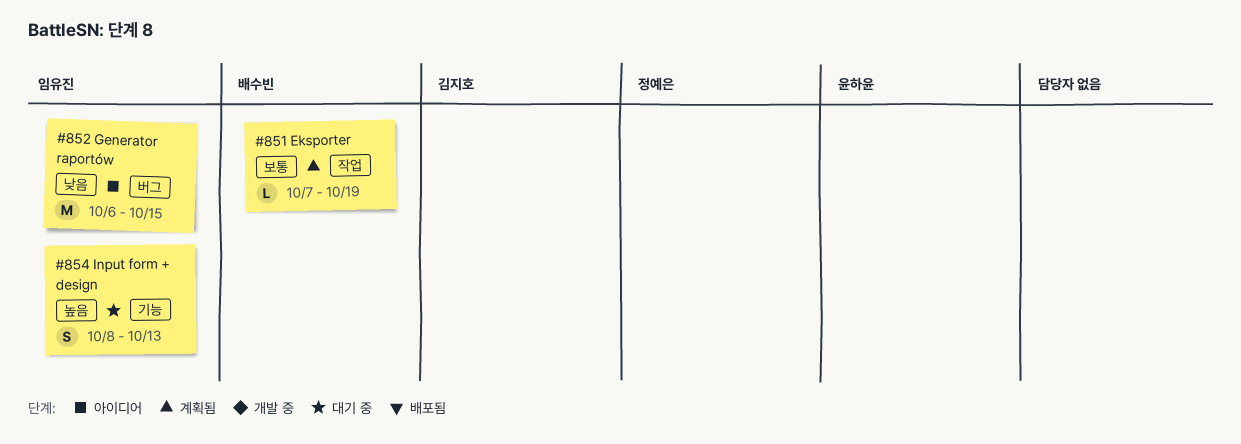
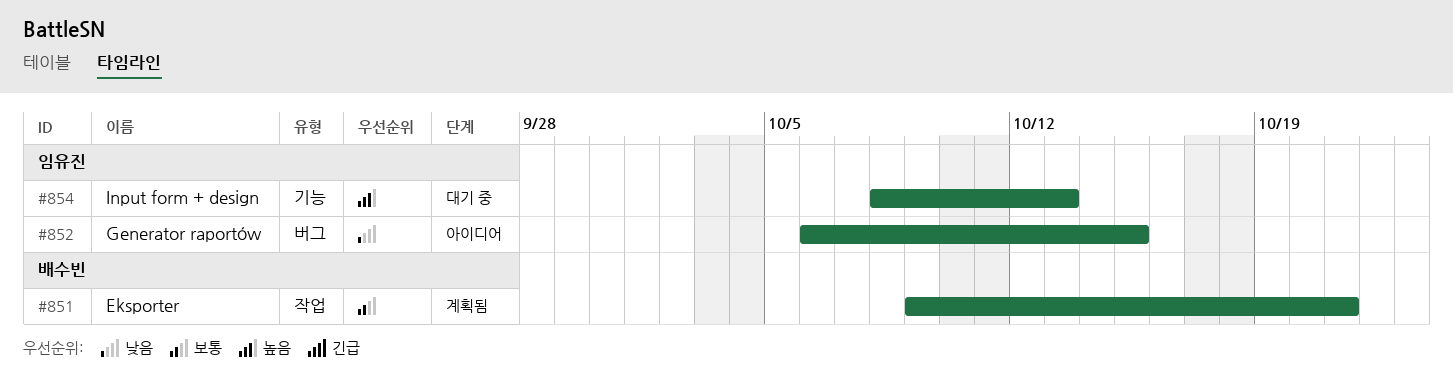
#851, start: Oct 7 -> Oct 9
#851, due: Oct 19 -> Oct 21

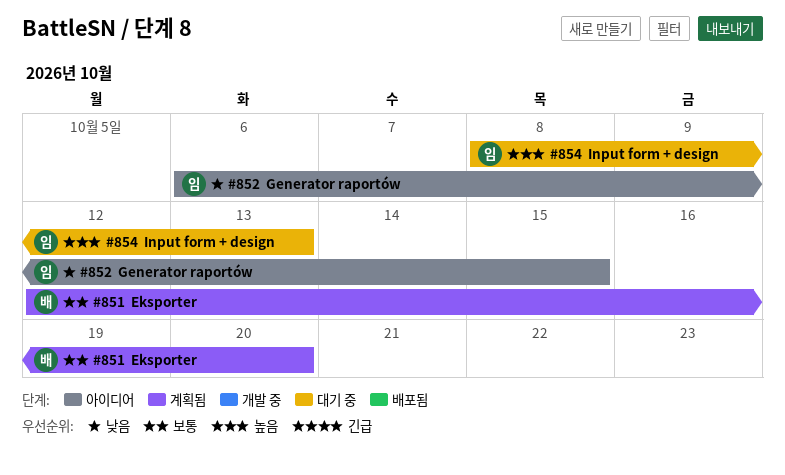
#851, start: Oct 9 -> Oct 12
#851, due: Oct 21 -> Oct 20

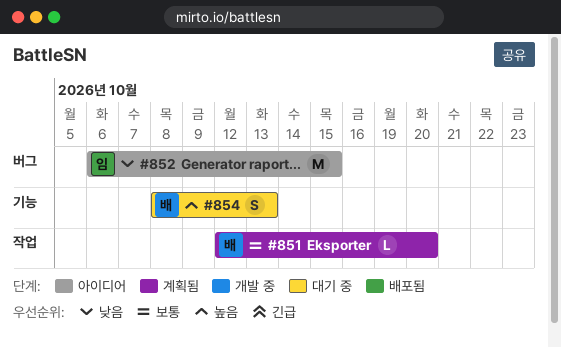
#854, owner: 임 -> 배

